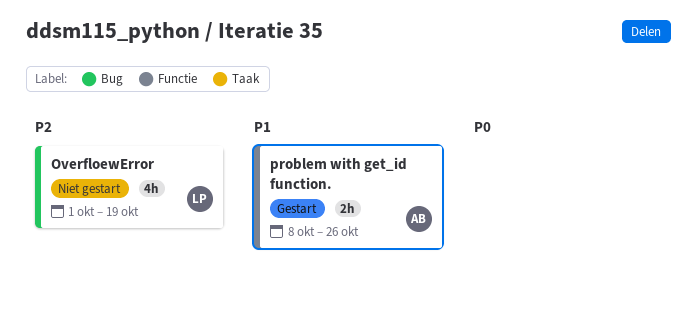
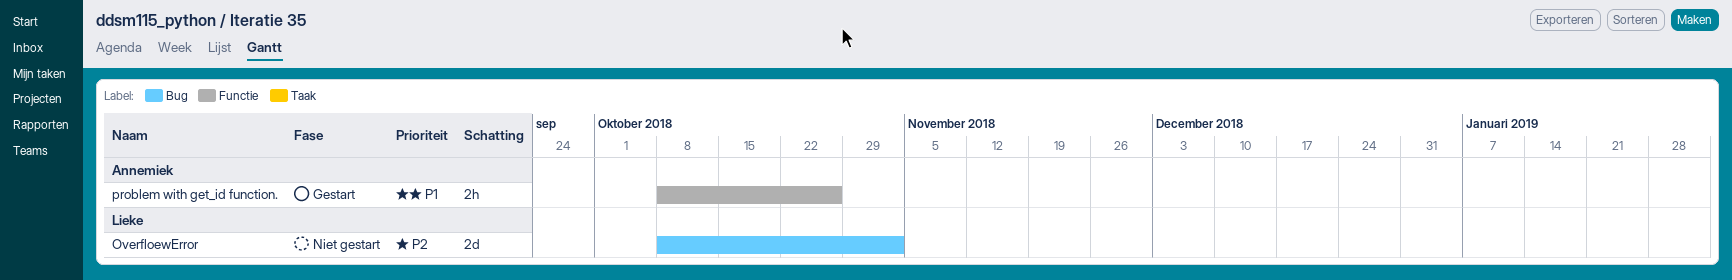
OverfloewError, estimate: 4h -> 2d
OverfloewError, start: Oct 1 -> Oct 8
OverfloewError, due: Oct 19 -> Nov 2

